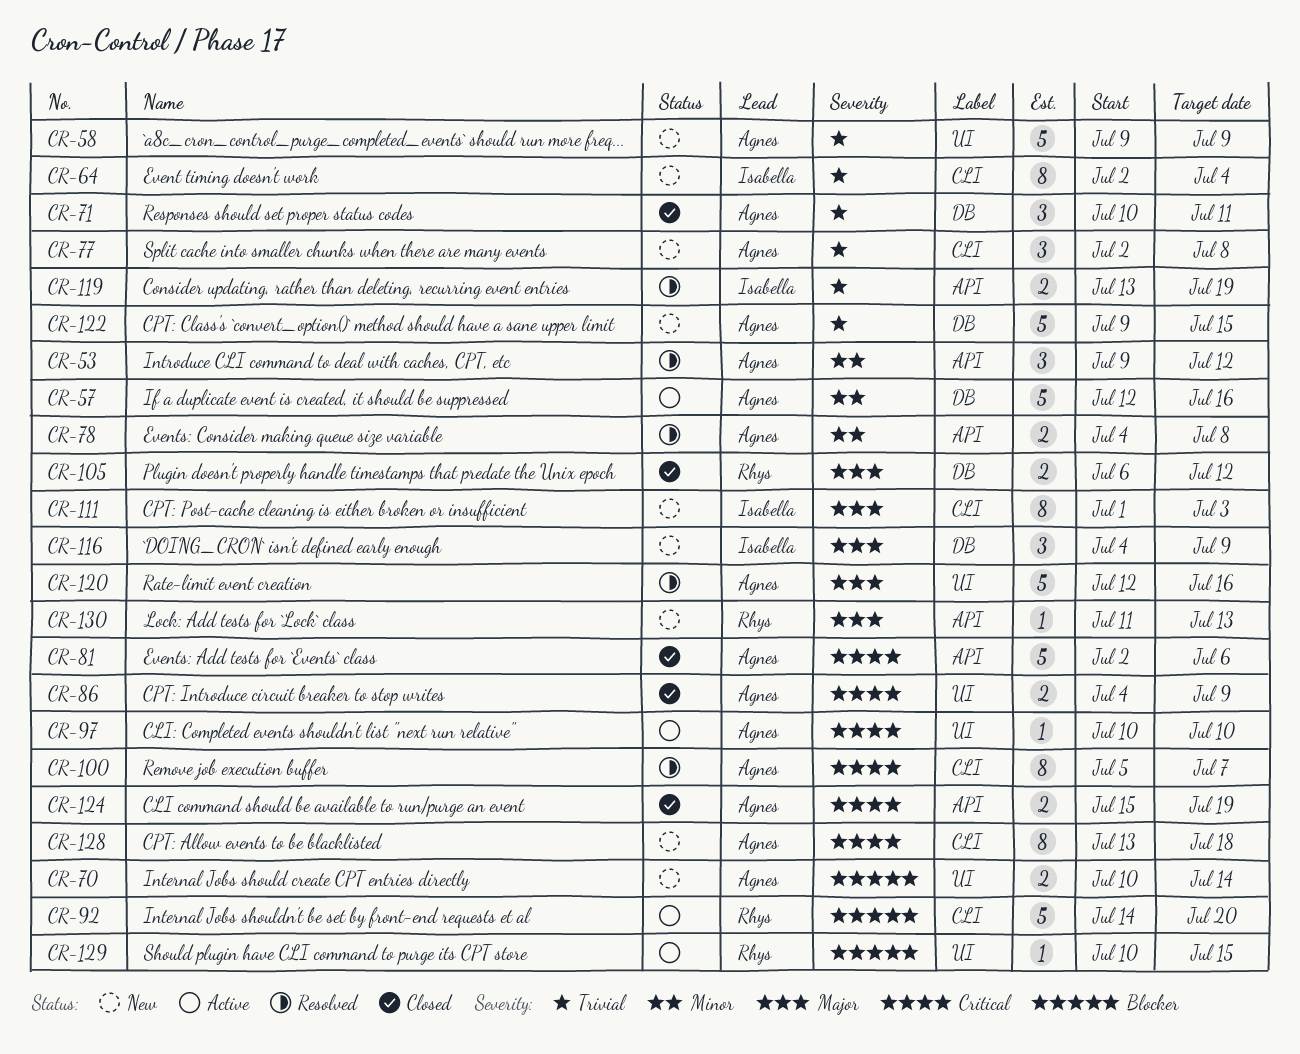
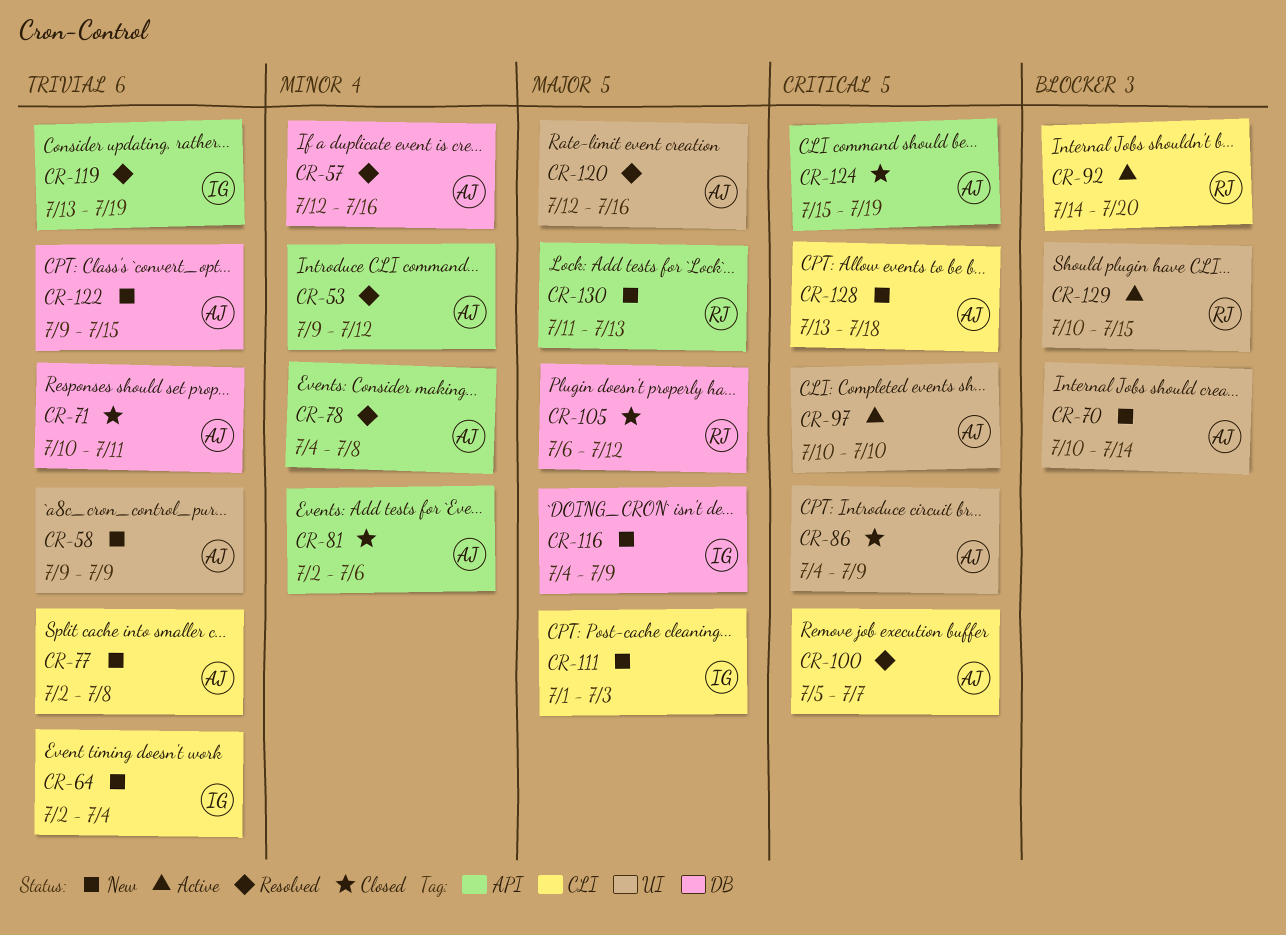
CR-57, status: Active -> Resolved
CR-81, priority: Critical -> Minor

